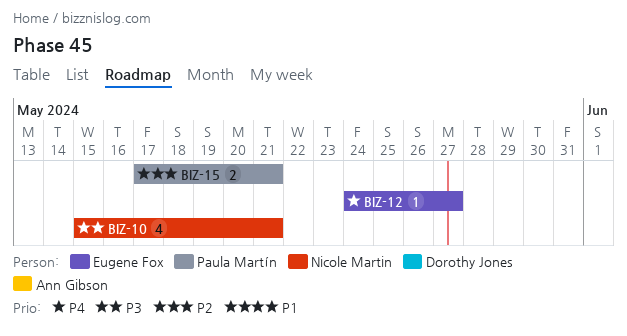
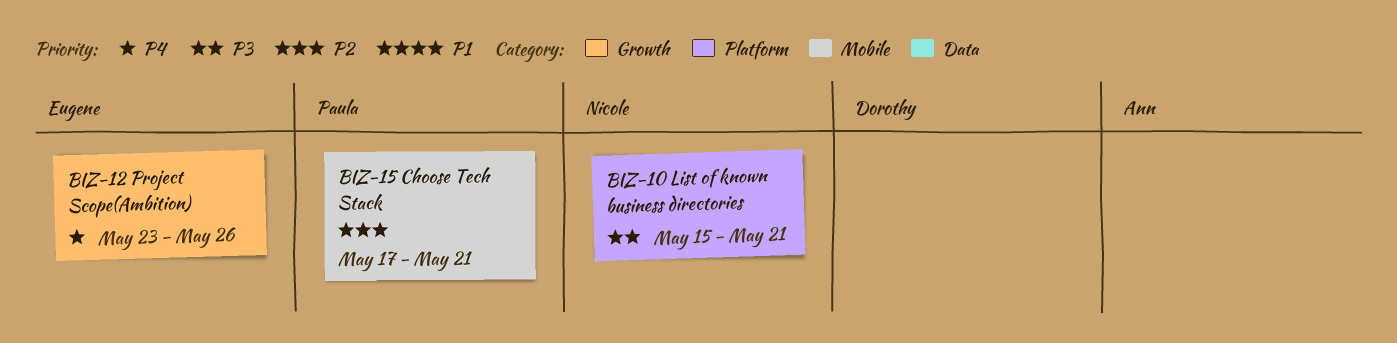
BIZ-12, start: May 24 -> May 23
BIZ-12, due: May 27 -> May 26

